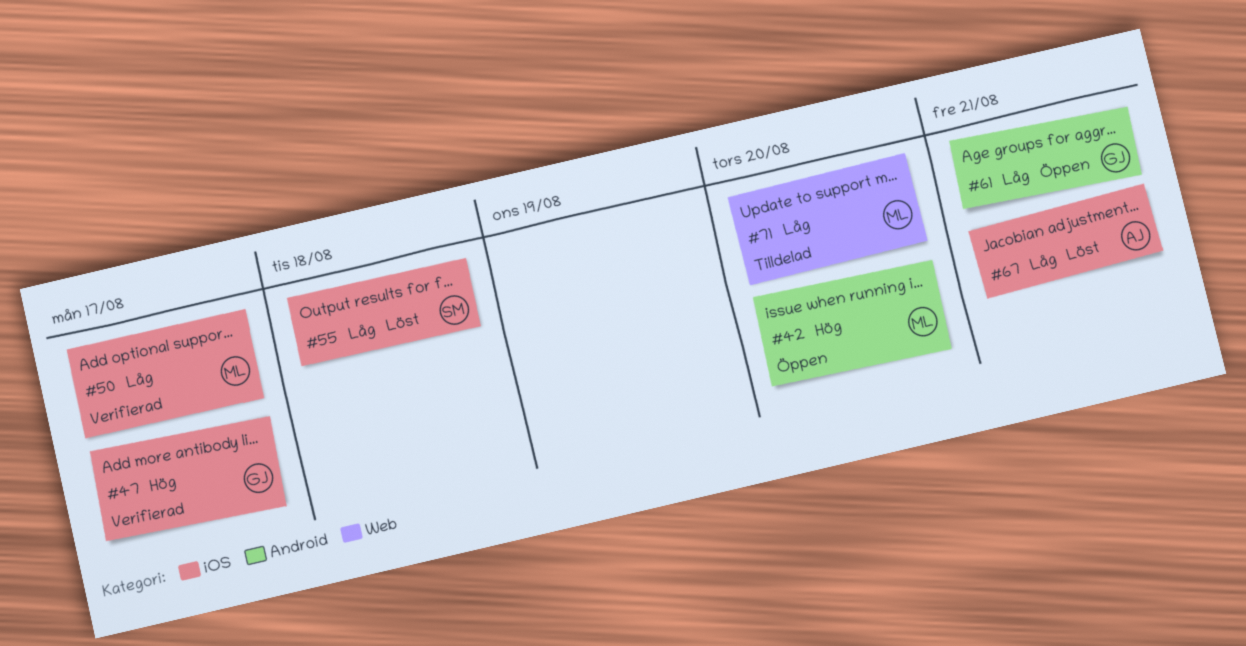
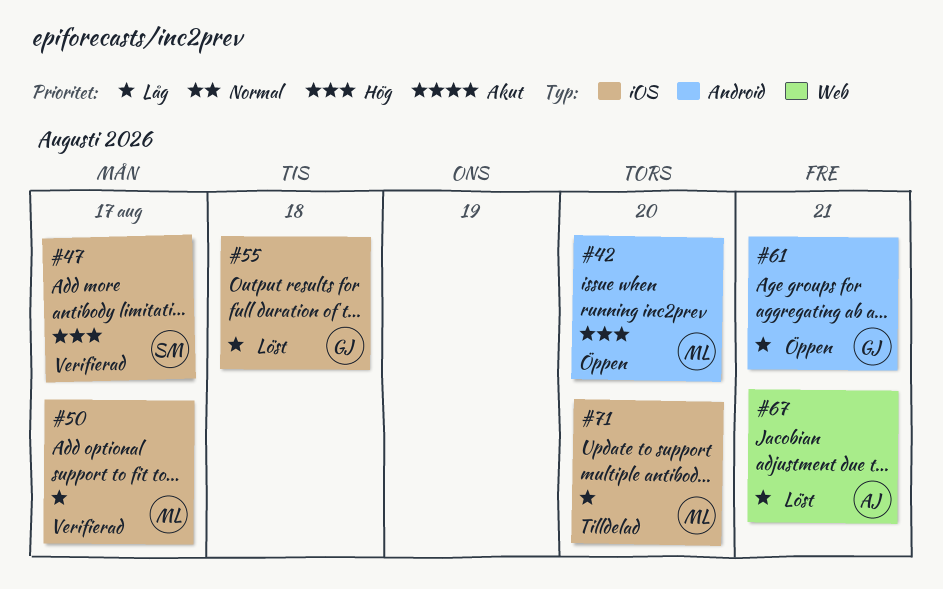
#47, owner: GJ -> SM
#55, owner: SM -> GJ
#67, label: iOS -> Web
#71, label: Web -> iOS

